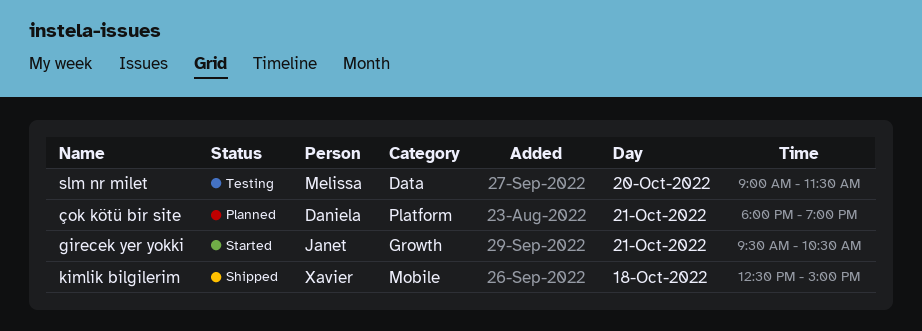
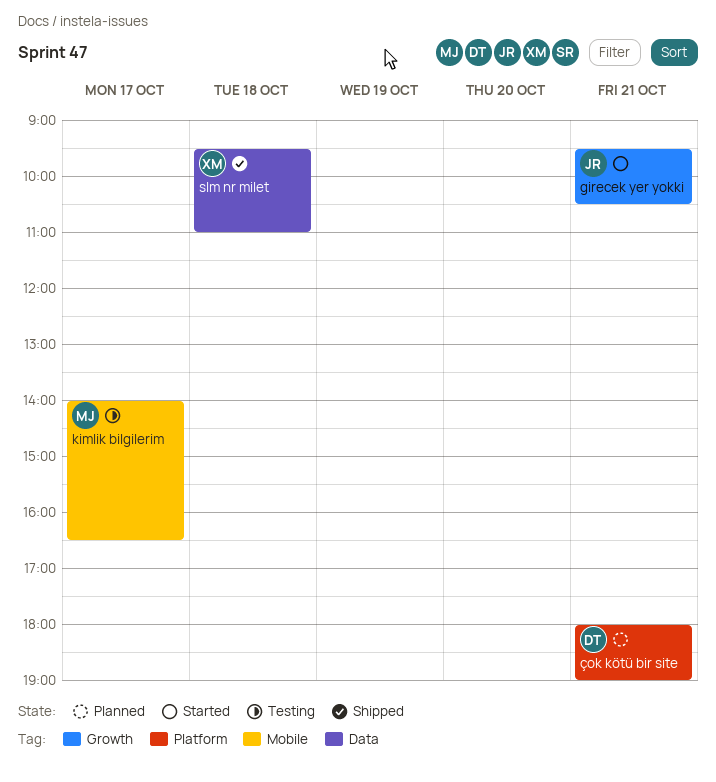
kimlik bilgilerim, status: Shipped -> Testing
kimlik bilgilerim, owner: Xavier -> Melissa
kimlik bilgilerim, day: Oct 18 -> Oct 17
kimlik bilgilerim, begins: 12:30 -> 14:00
kimlik bilgilerim, ends: 15:00 -> 16:30
slm nr milet, status: Testing -> Shipped
slm nr milet, owner: Melissa -> Xavier
slm nr milet, day: Oct 20 -> Oct 18
slm nr milet, begins: 09:00 -> 09:30
slm nr milet, ends: 11:30 -> 11:00

